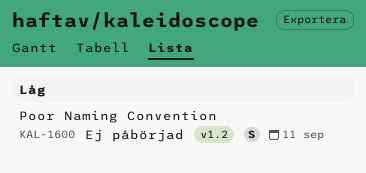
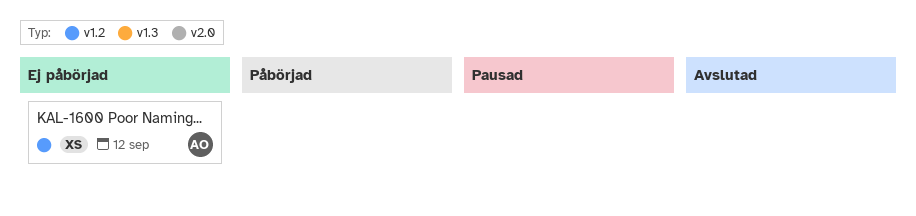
KAL-1600, estimate: S -> XS
KAL-1600, due: Sep 11 -> Sep 12

